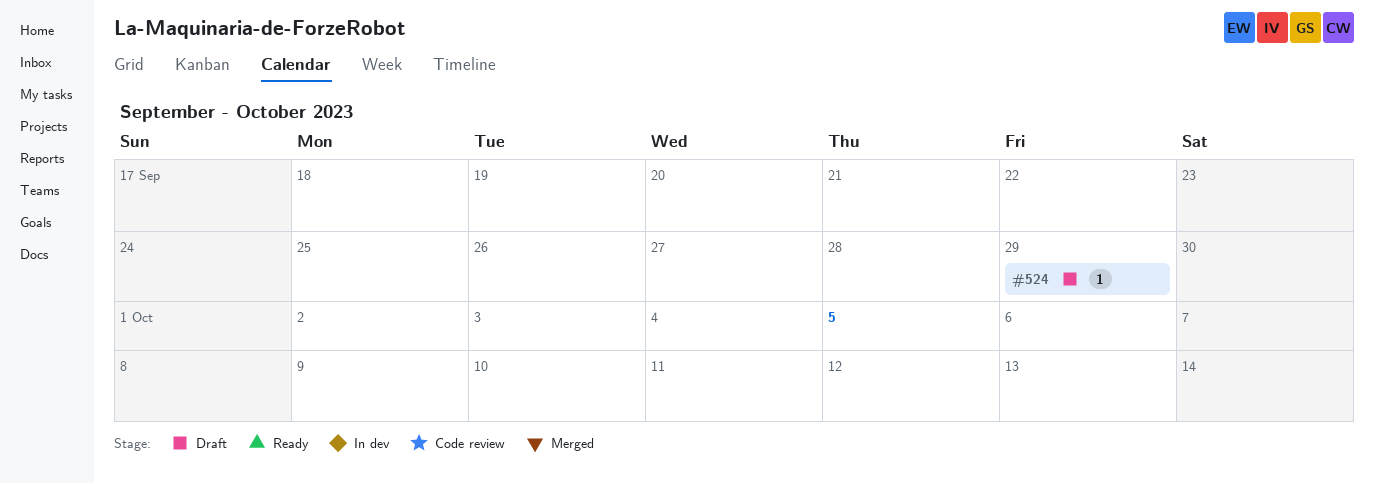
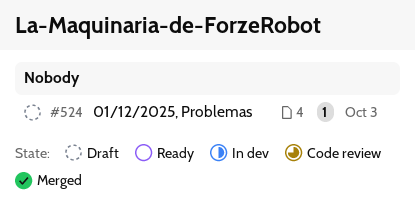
#524, due: Sep 29 -> Oct 3

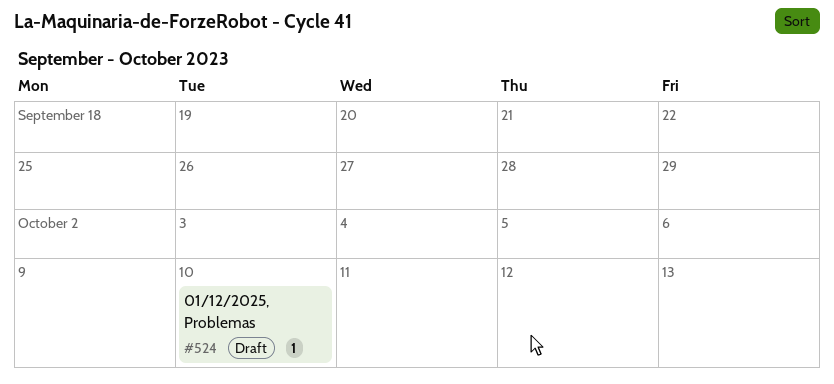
#524, due: Oct 3 -> Oct 10

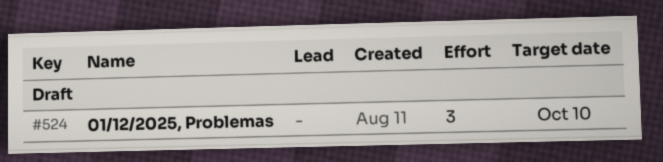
#524, estimate: 1 -> 3

